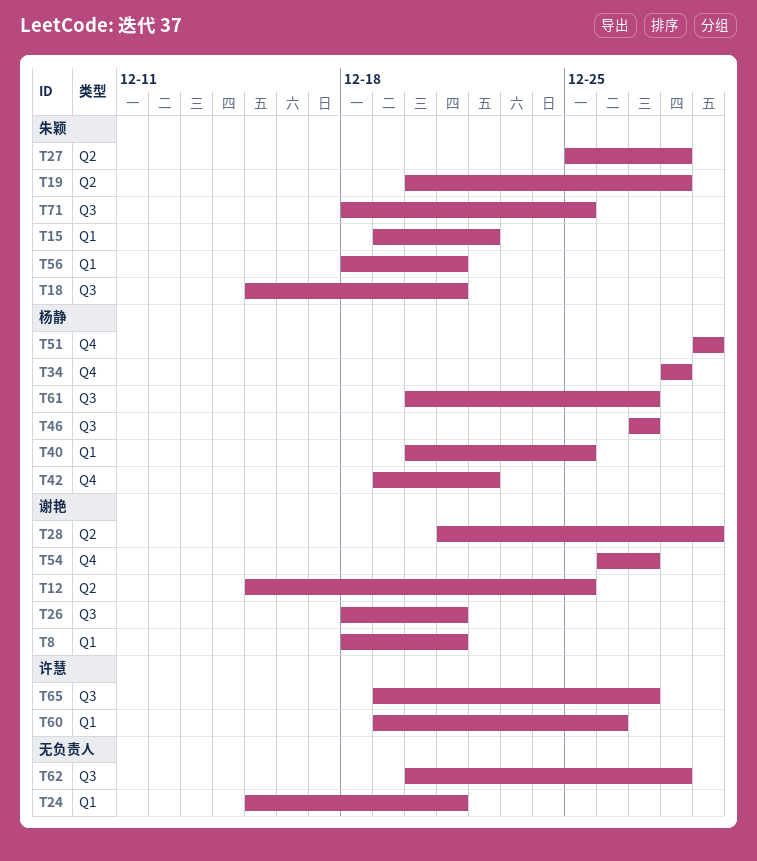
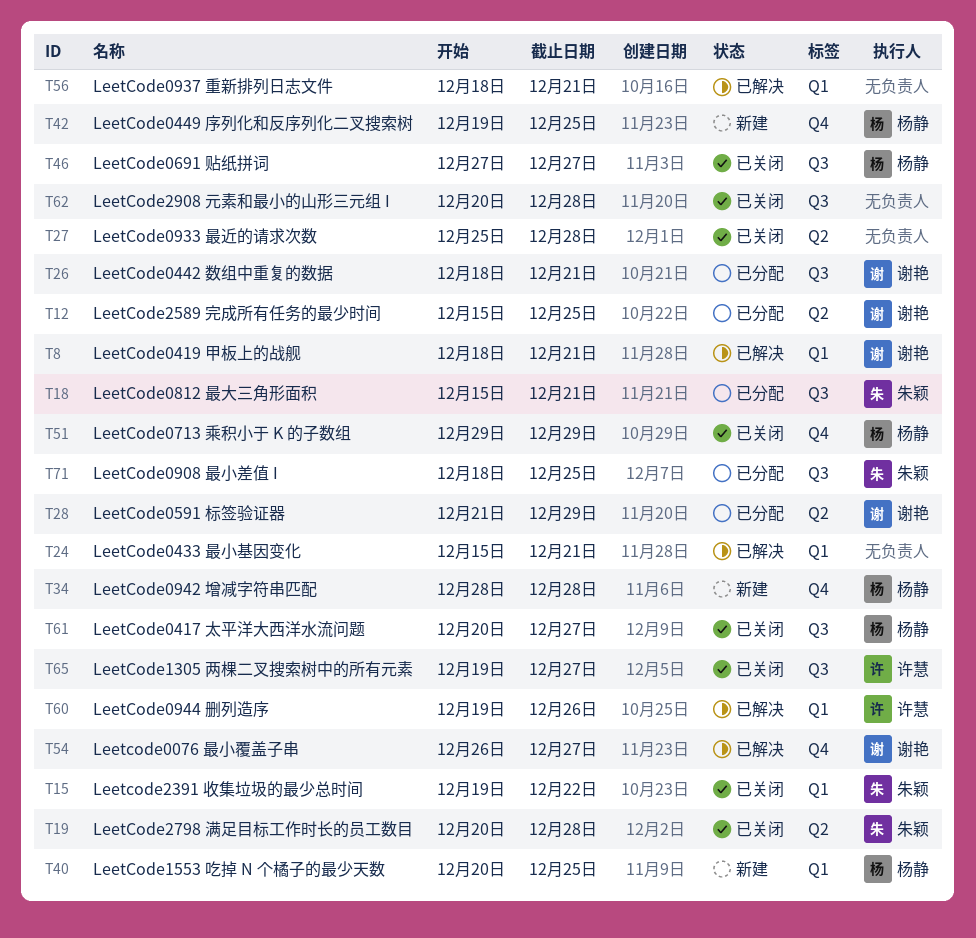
T27, owner: 朱颖 -> none
T42, due: Dec 22 -> Dec 25
T56, owner: 朱颖 -> none

